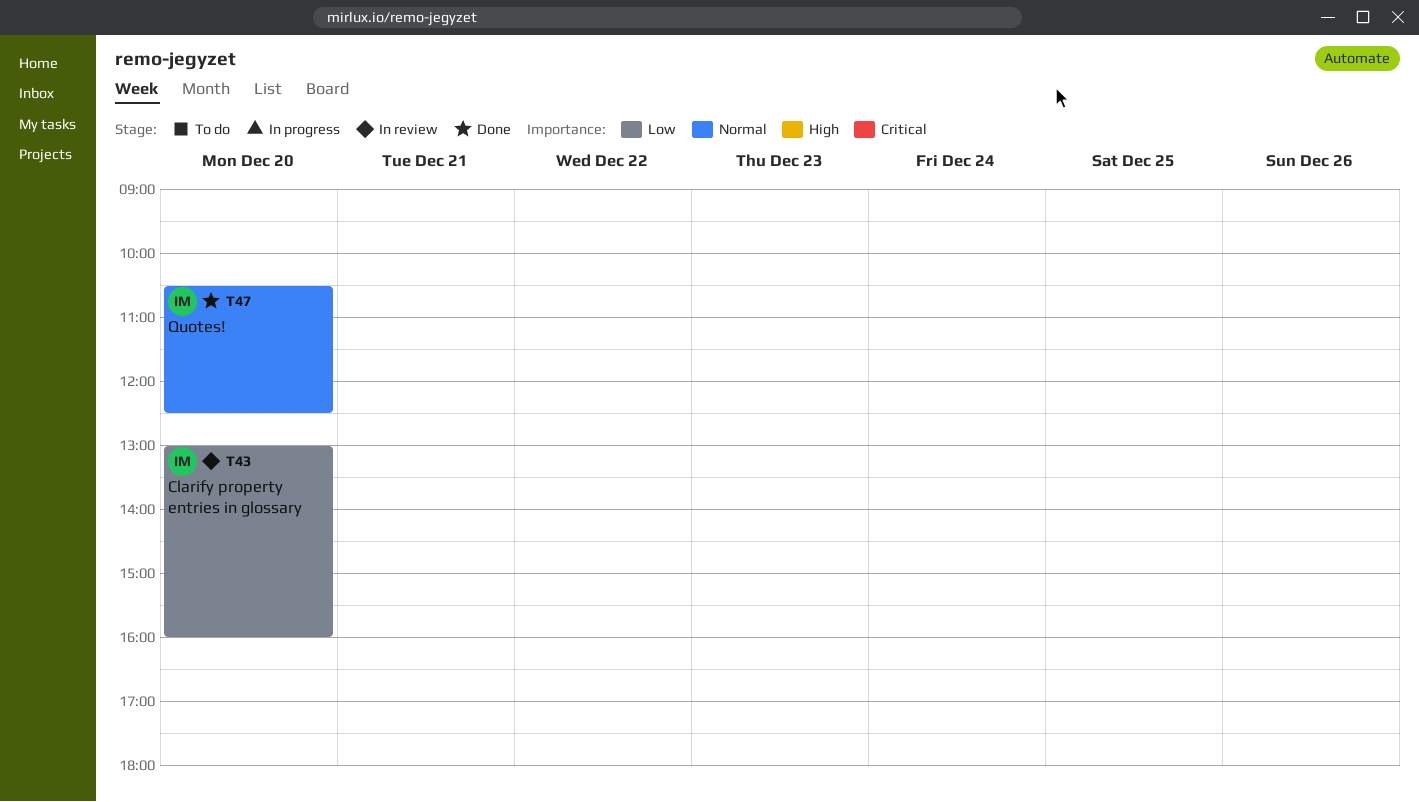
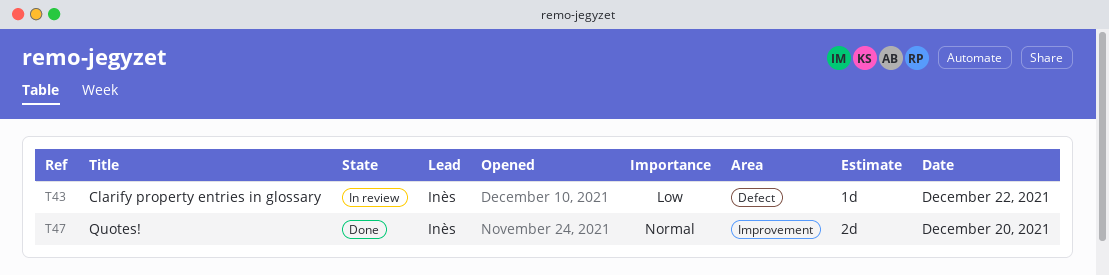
T43, day: Dec 20 -> Dec 22

